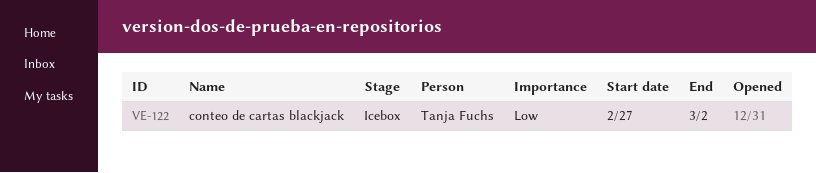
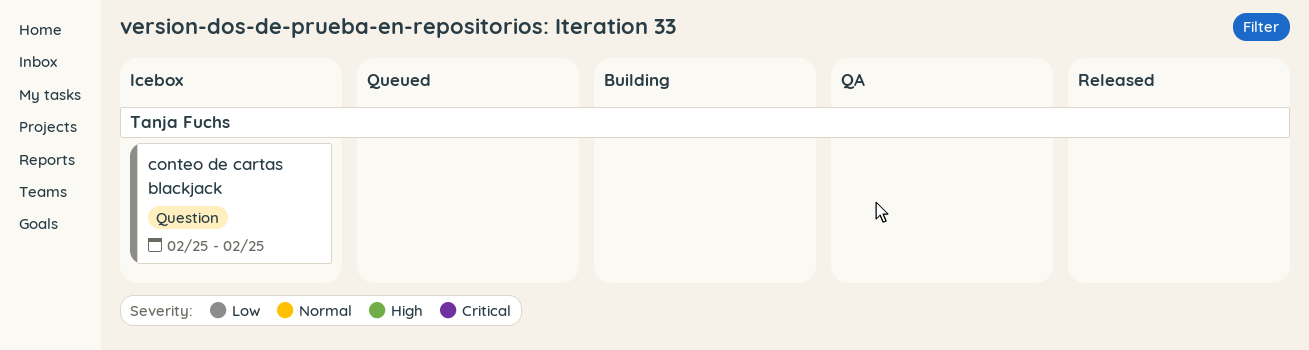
conteo de cartas blackjack, start: Feb 27 -> Feb 25
conteo de cartas blackjack, due: Mar 2 -> Feb 25

